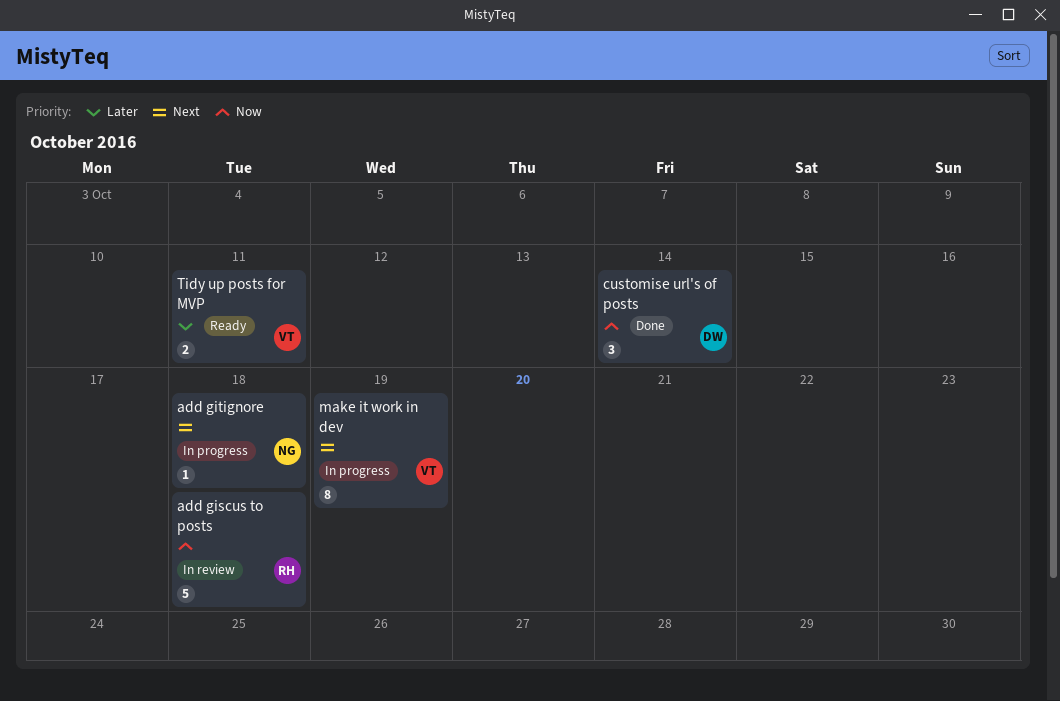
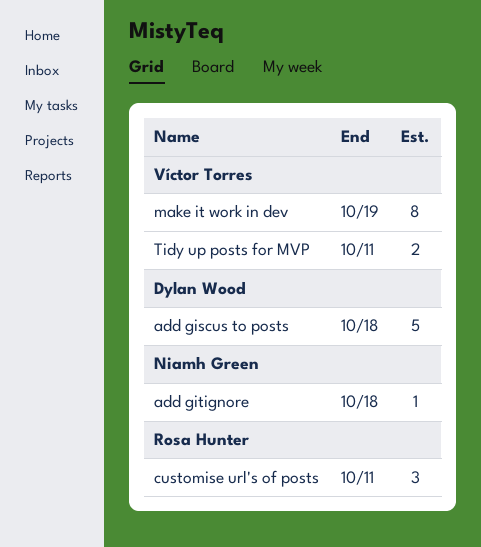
add giscus to posts, owner: Rosa Hunter -> Dylan Wood
customise url's of posts, owner: Dylan Wood -> Rosa Hunter
customise url's of posts, due: Oct 14 -> Oct 11

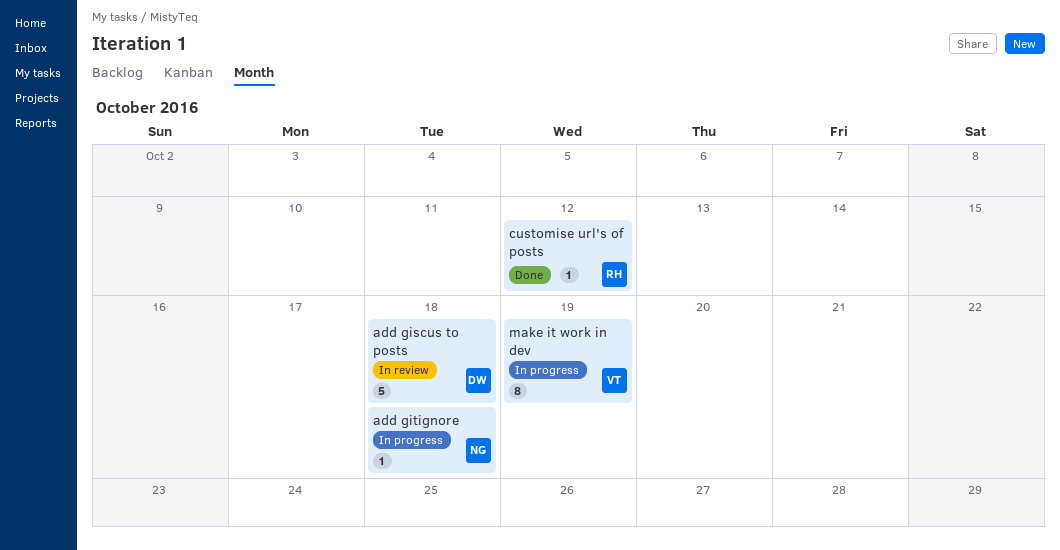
customise url's of posts, estimate: 3 -> 1
customise url's of posts, due: Oct 11 -> Oct 12
Tidy up posts for MVP: present -> none

